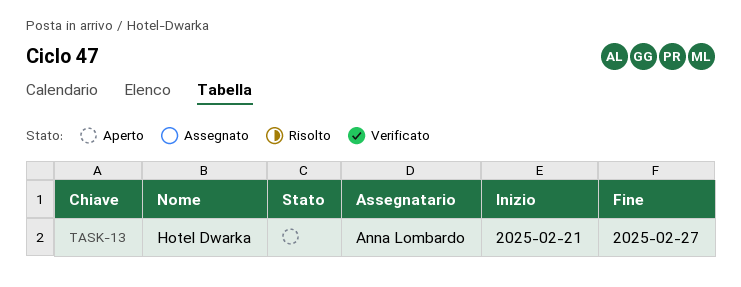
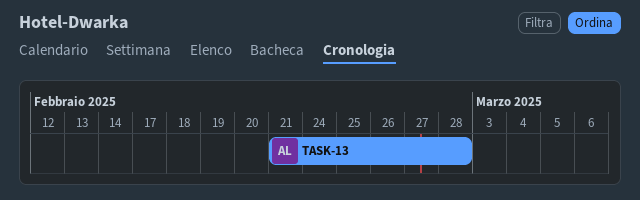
TASK-13, due: Feb 27 -> Feb 28

